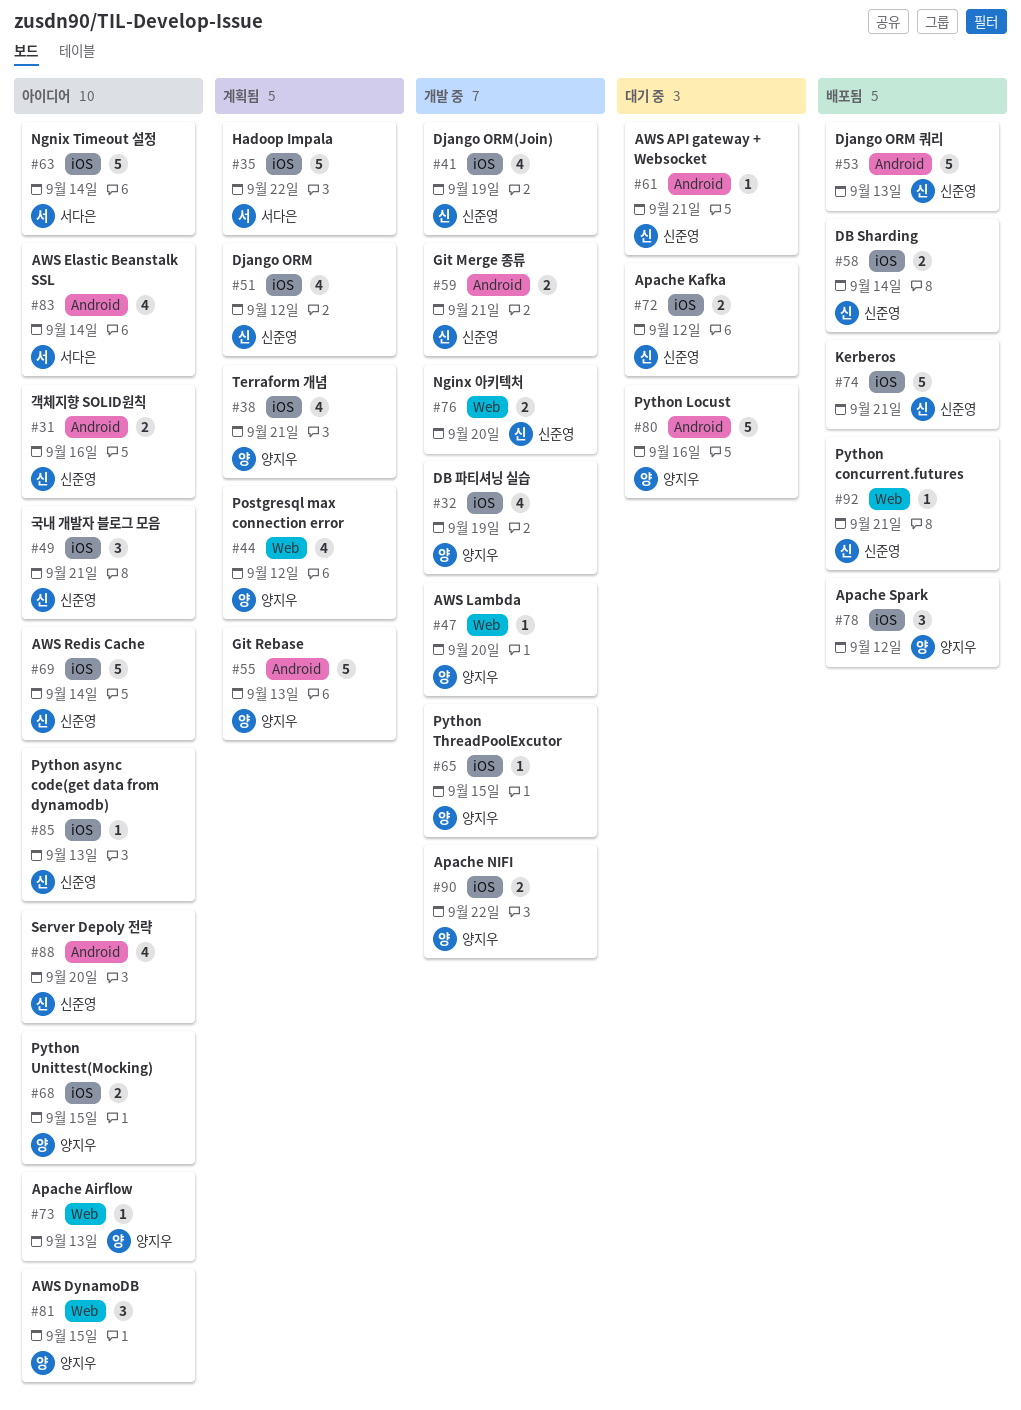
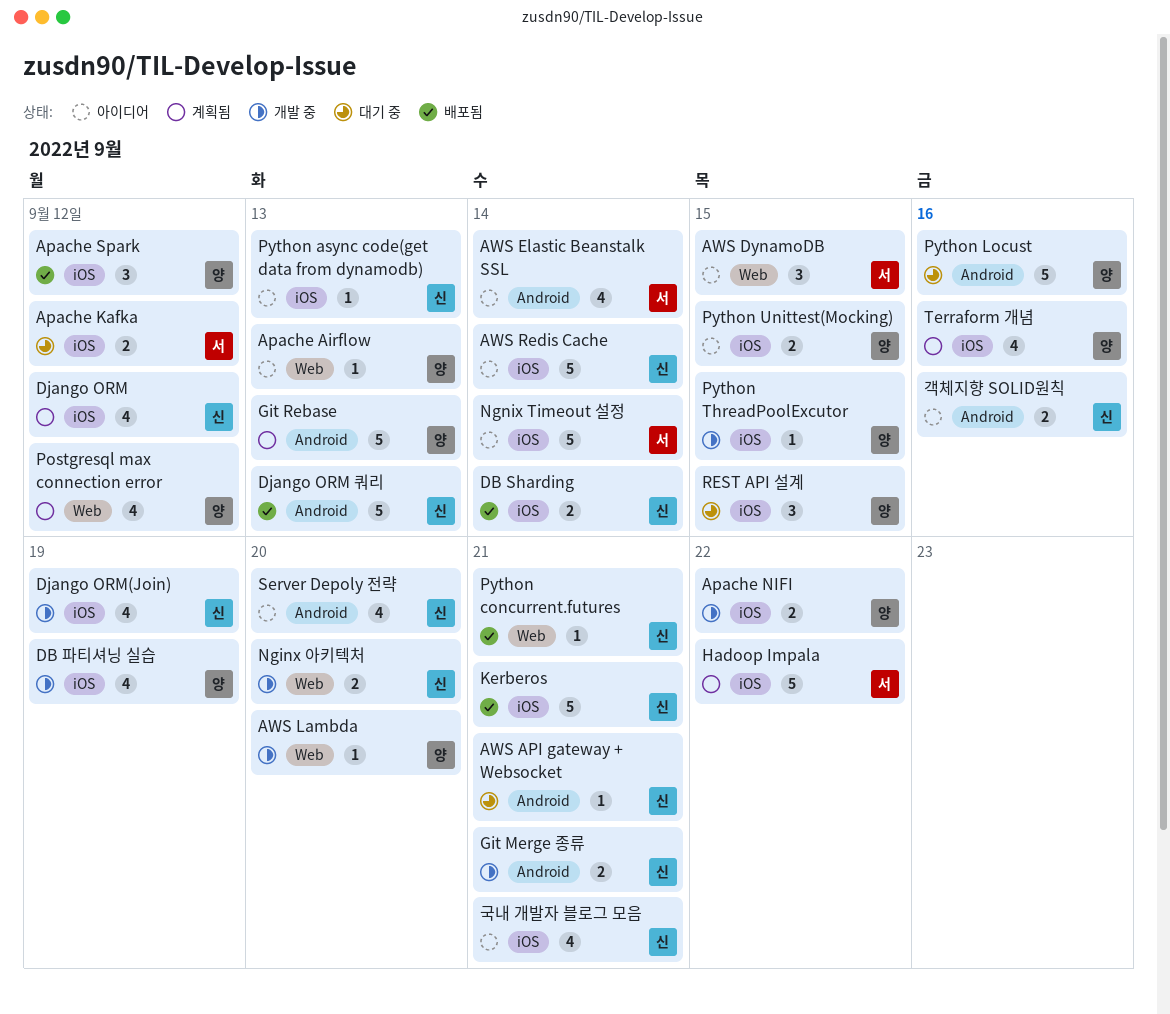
Apache Kafka, owner: 신준영 -> 서다은
AWS DynamoDB, owner: 양지우 -> 서다은
REST API 설계: none -> present
Terraform 개념, due: Sep 21 -> Sep 16
국내 개발자 블로그 모음, estimate: 3 -> 4

